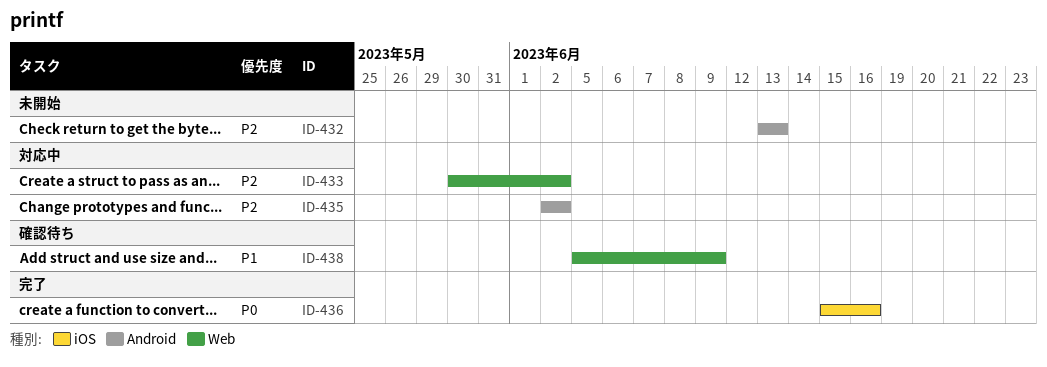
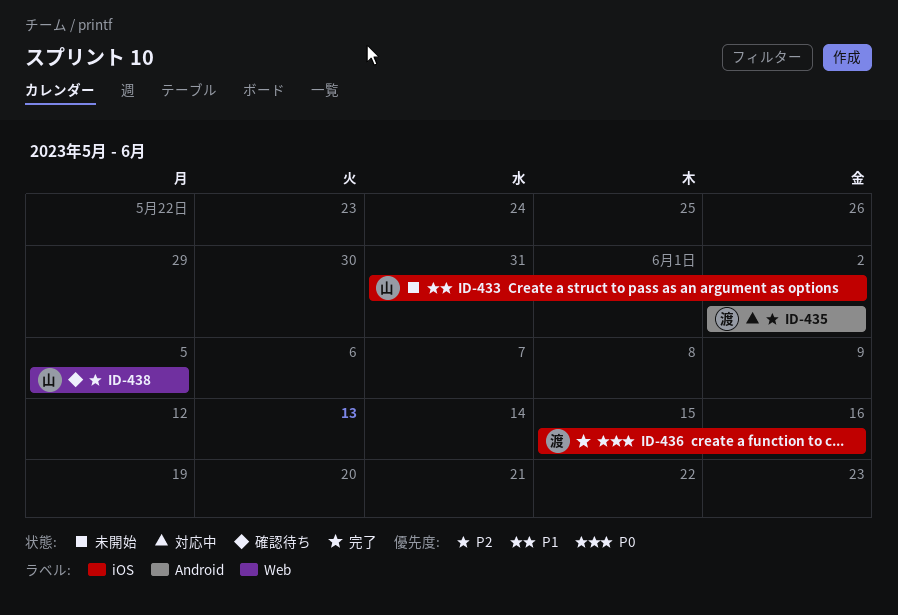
ID-432: present -> none
ID-433, status: 対応中 -> 未開始
ID-433, priority: P2 -> P1
ID-433, label: Web -> iOS
ID-433, start: May 30 -> May 31
ID-438, priority: P1 -> P2
ID-438, due: Jun 9 -> Jun 5

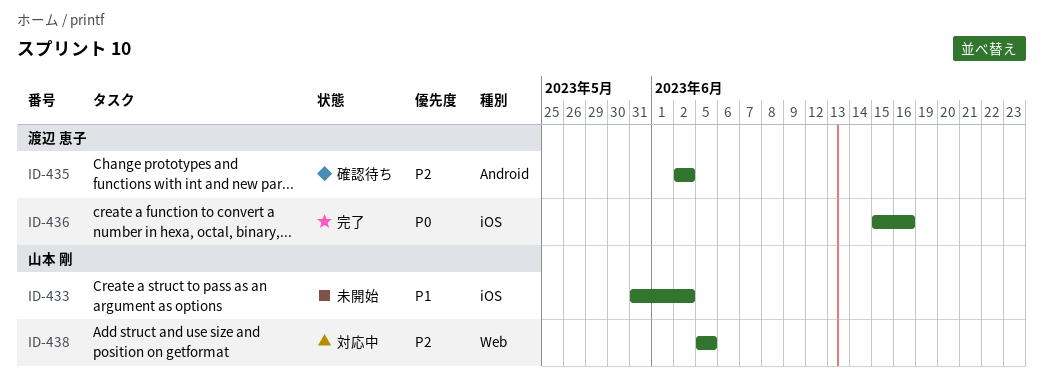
ID-435, status: 対応中 -> 確認待ち
ID-438, status: 確認待ち -> 対応中

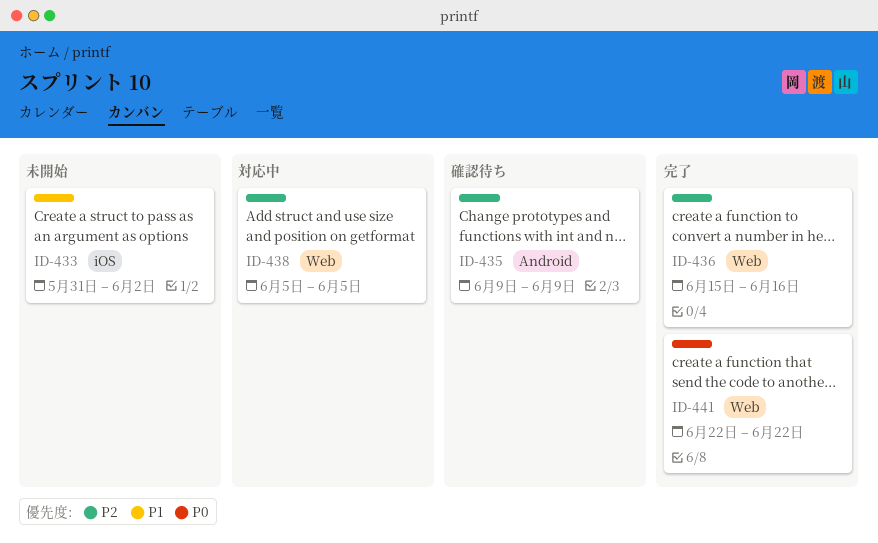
ID-435, start: Jun 2 -> Jun 9
ID-435, due: Jun 2 -> Jun 9
ID-436, priority: P0 -> P2
ID-436, label: iOS -> Web
ID-441: none -> present

